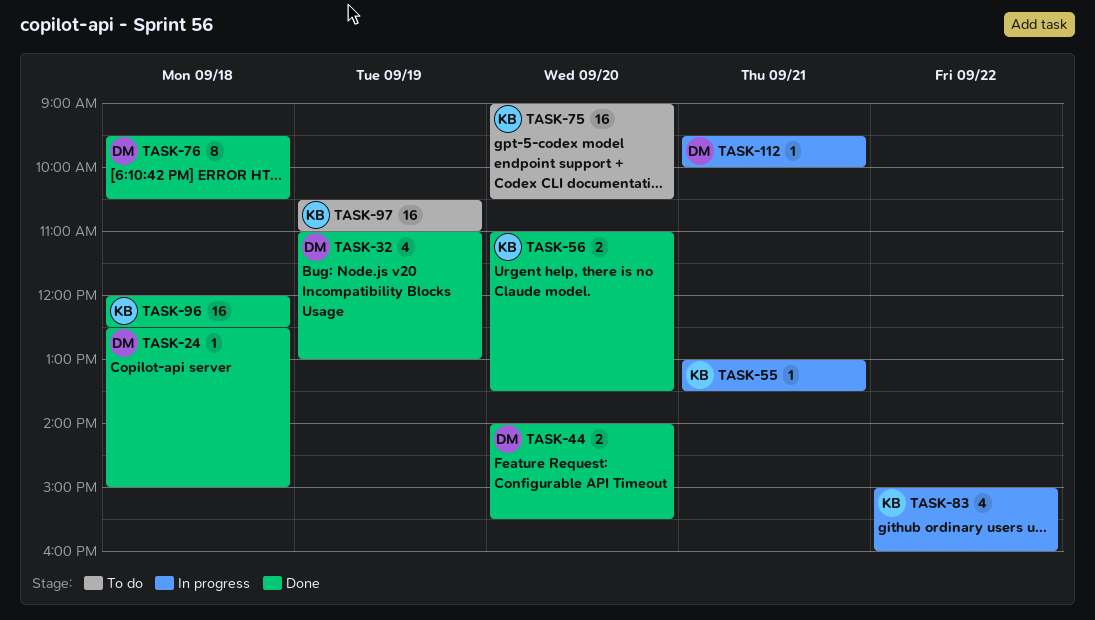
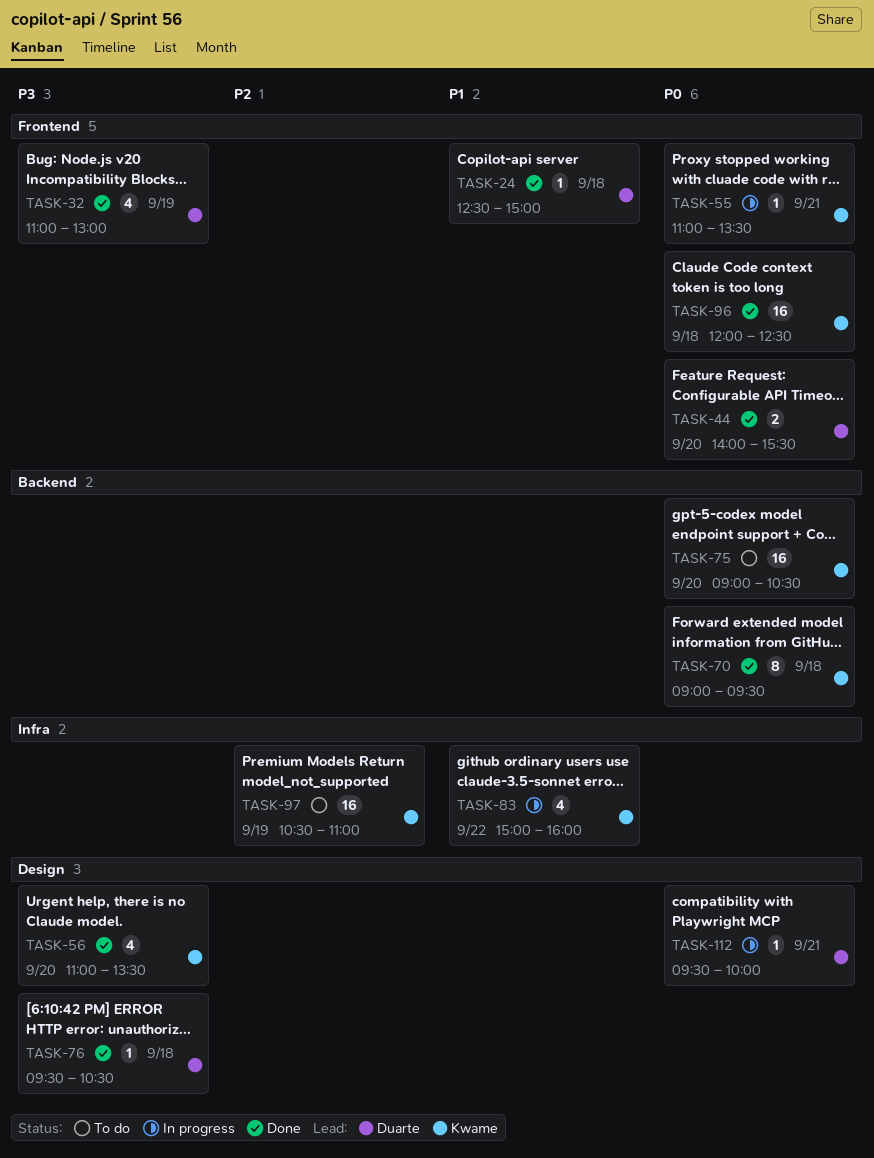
TASK-55, begins: 13:00 -> 11:00
TASK-56, estimate: 2 -> 4
TASK-70: none -> present
TASK-76, estimate: 8 -> 1

